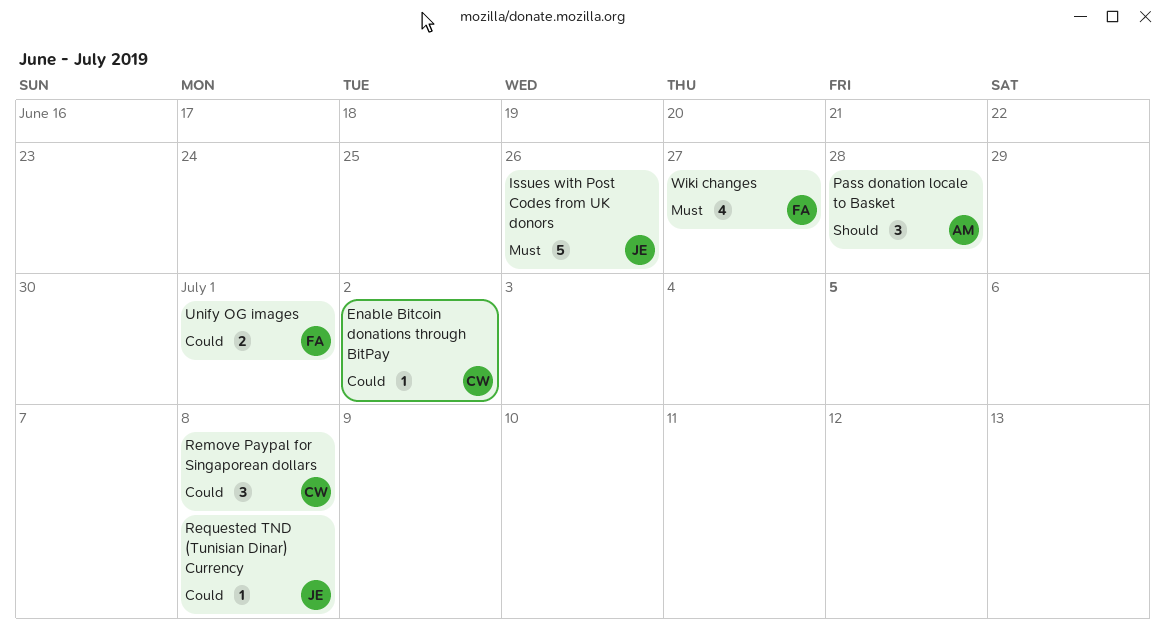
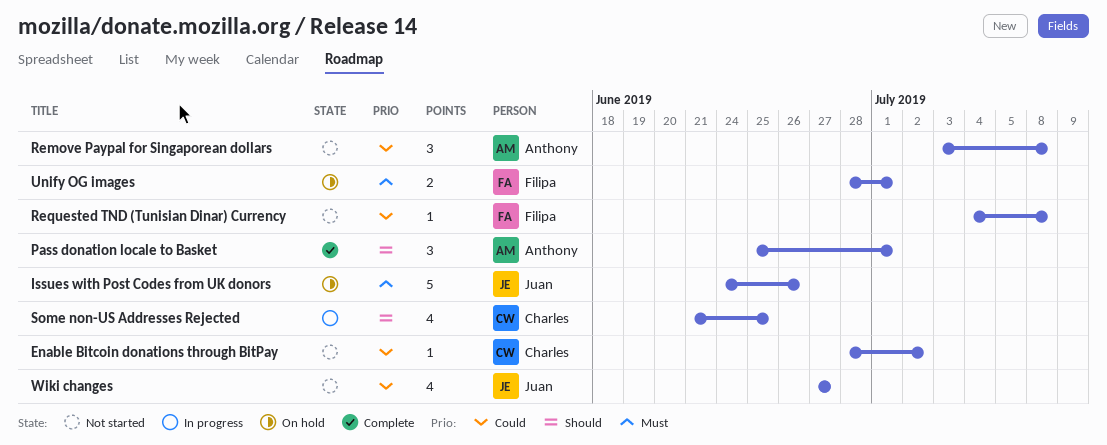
Pass donation locale to Basket, due: Jun 28 -> Jul 1
Remove Paypal for Singaporean dollars, owner: Charles -> Anthony
Requested TND (Tunisian Dinar) Currency, owner: Juan -> Filipa
Some non-US Addresses Rejected: none -> present
Unify OG images, priority: Could -> Must
Wiki changes, owner: Filipa -> Juan
Wiki changes, priority: Must -> Could

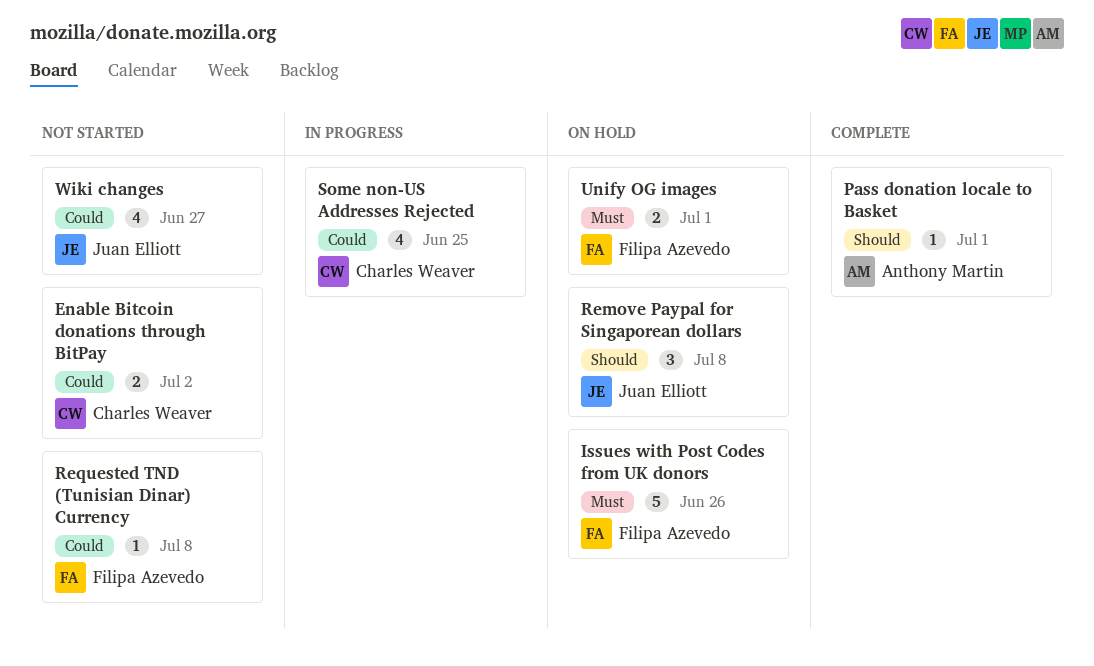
Enable Bitcoin donations through BitPay, estimate: 1 -> 2
Issues with Post Codes from UK donors, owner: Juan Elliott -> Filipa Azevedo
Pass donation locale to Basket, estimate: 3 -> 1
Remove Paypal for Singaporean dollars, status: Not started -> On hold
Remove Paypal for Singaporean dollars, owner: Anthony Martin -> Juan Elliott
Remove Paypal for Singaporean dollars, priority: Could -> Should
Some non-US Addresses Rejected, priority: Should -> Could

